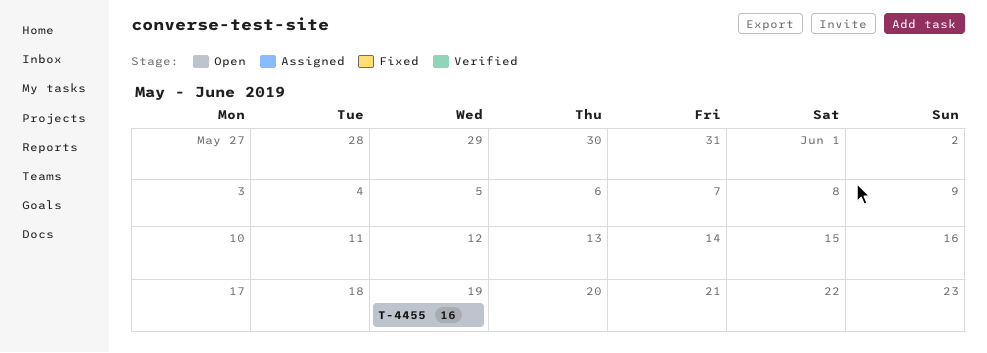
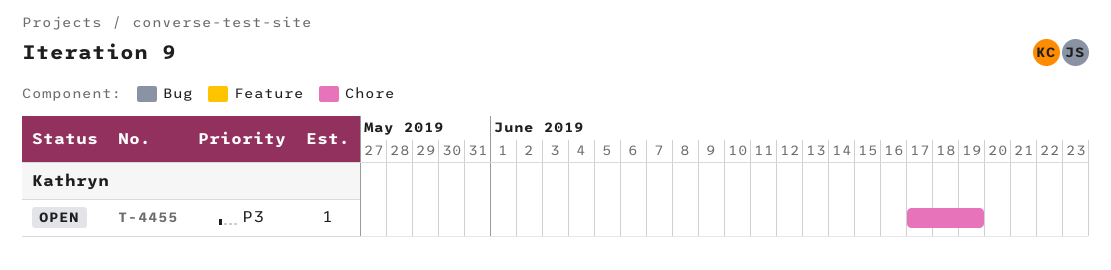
T-4455, estimate: 16 -> 1

